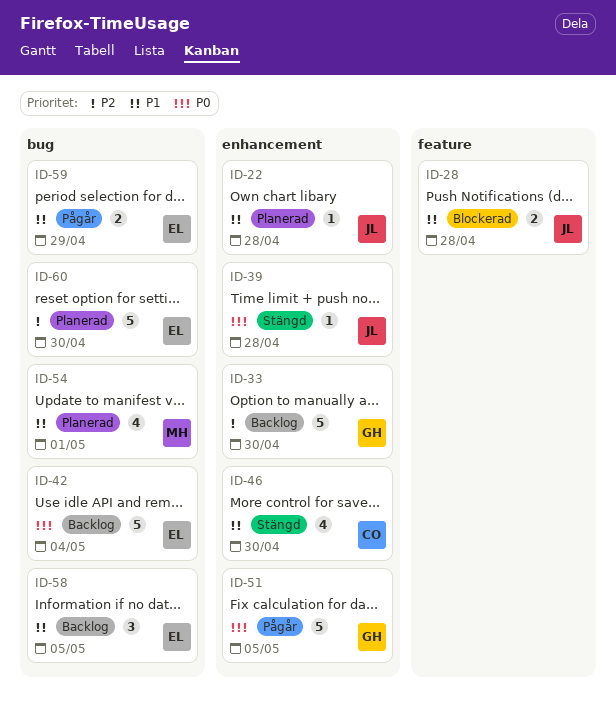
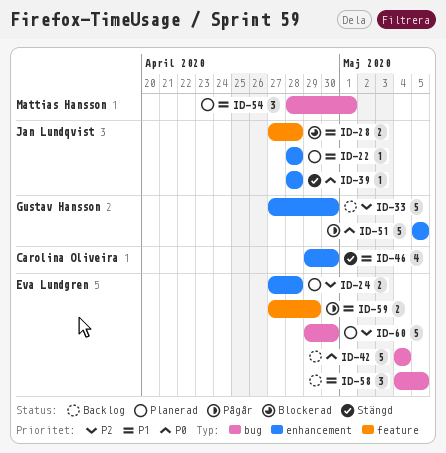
ID-24: none -> present
ID-54, estimate: 4 -> 3
ID-59, label: bug -> feature

